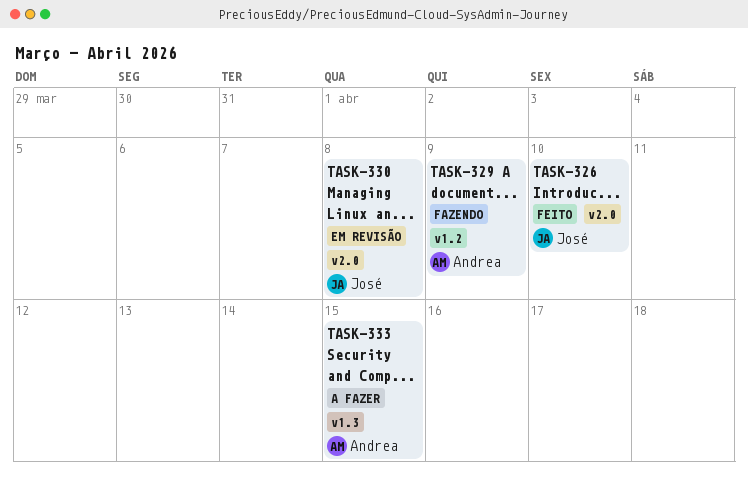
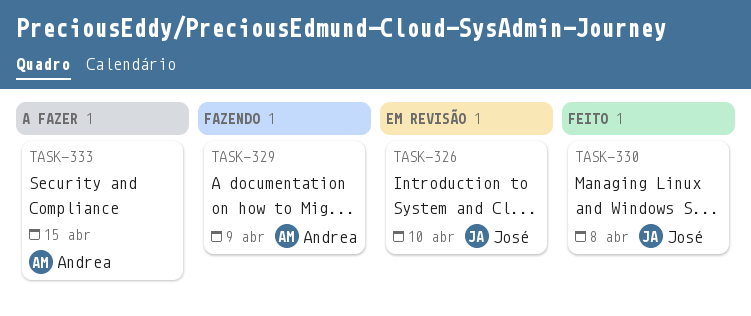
TASK-326, status: Feito -> Em revisão
TASK-330, status: Em revisão -> Feito

